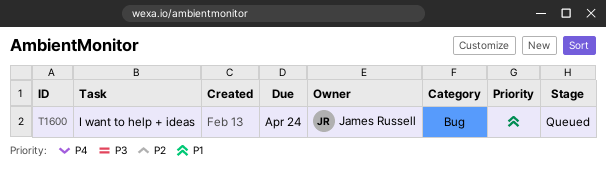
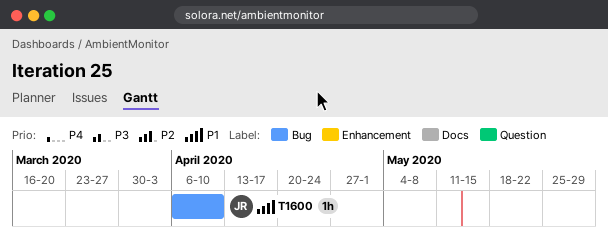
T1600, due: Apr 24 -> Apr 10

